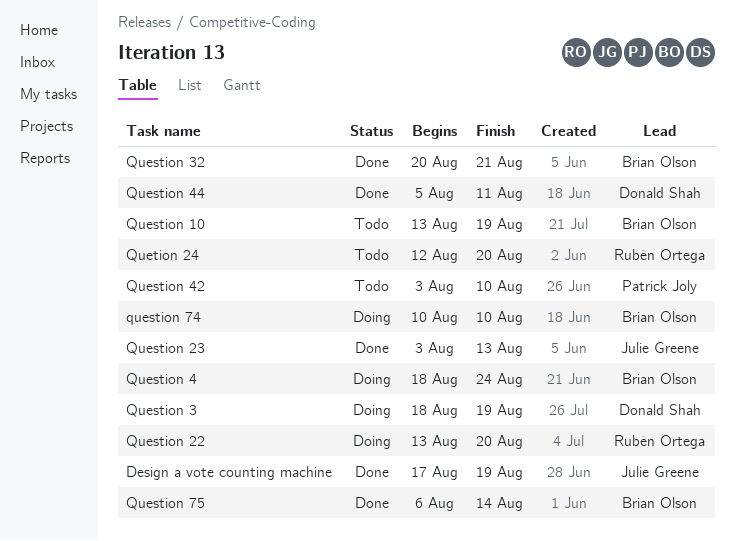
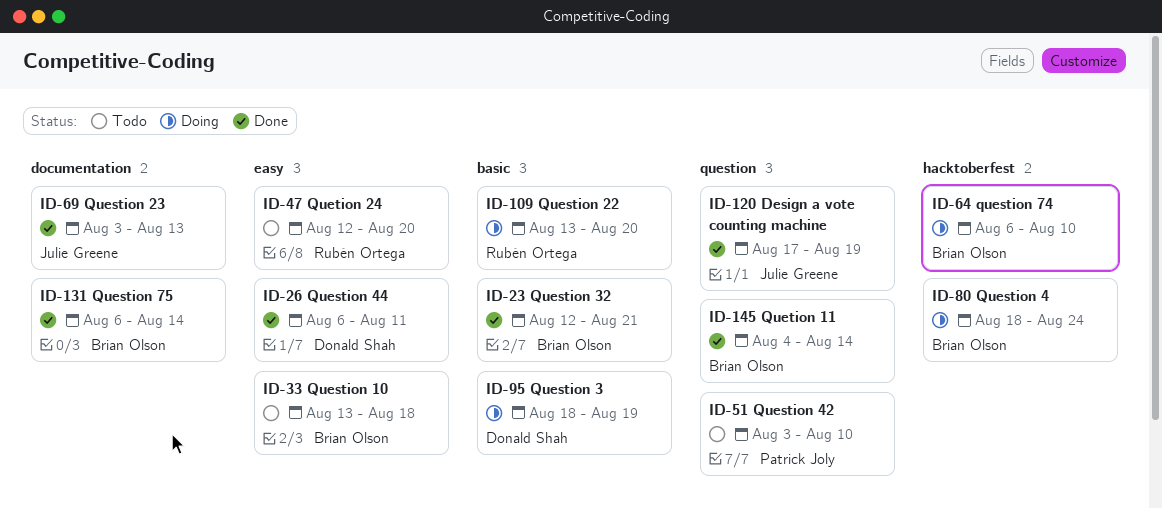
Question 10, due: Aug 19 -> Aug 18
Question 32, start: Aug 20 -> Aug 12
Question 44, start: Aug 5 -> Aug 6
question 74, start: Aug 10 -> Aug 6
Quetion 11: none -> present

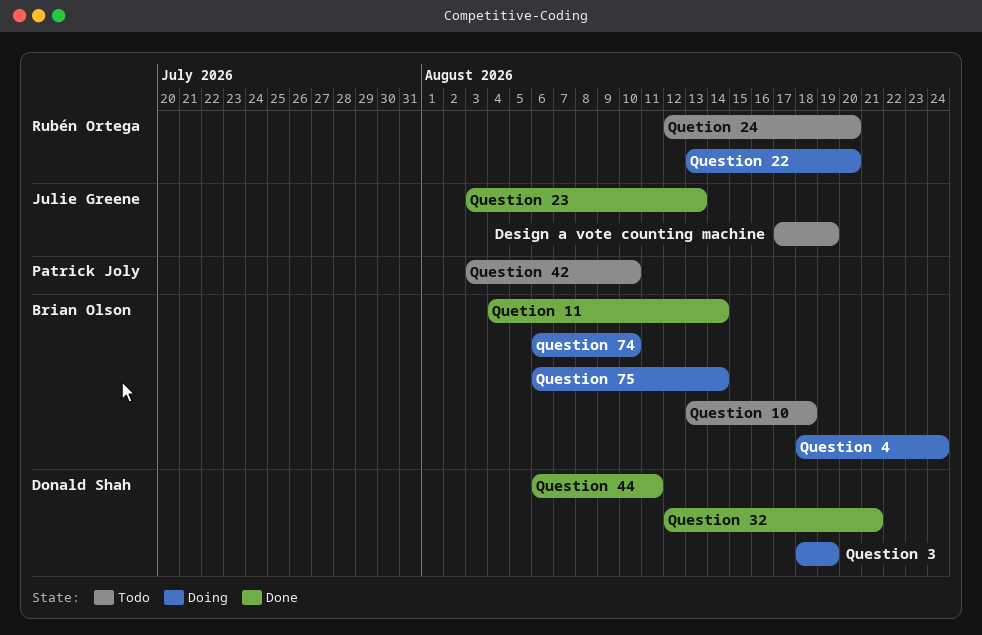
Design a vote counting machine, status: Done -> Todo
Question 32, owner: Brian Olson -> Donald Shah
Question 75, status: Done -> Doing

